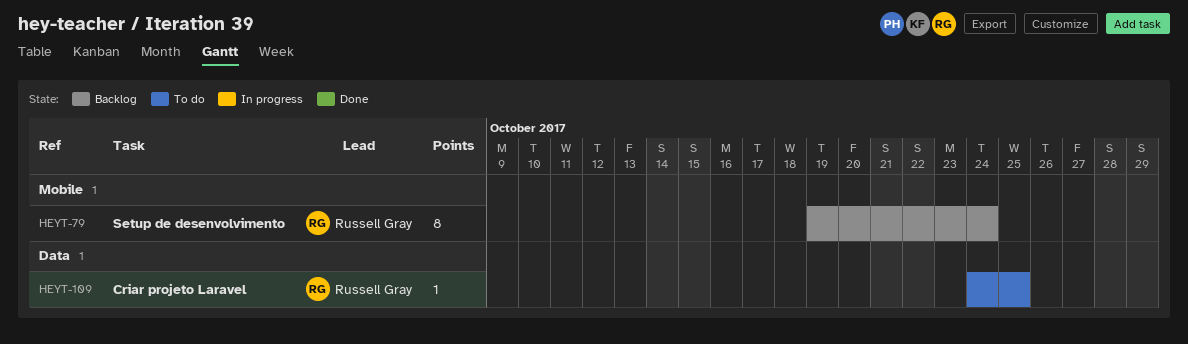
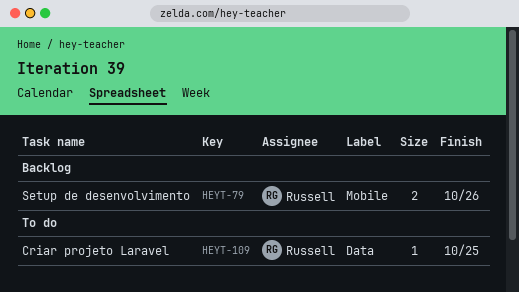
HEYT-79, estimate: 8 -> 2
HEYT-79, due: Oct 24 -> Oct 26

